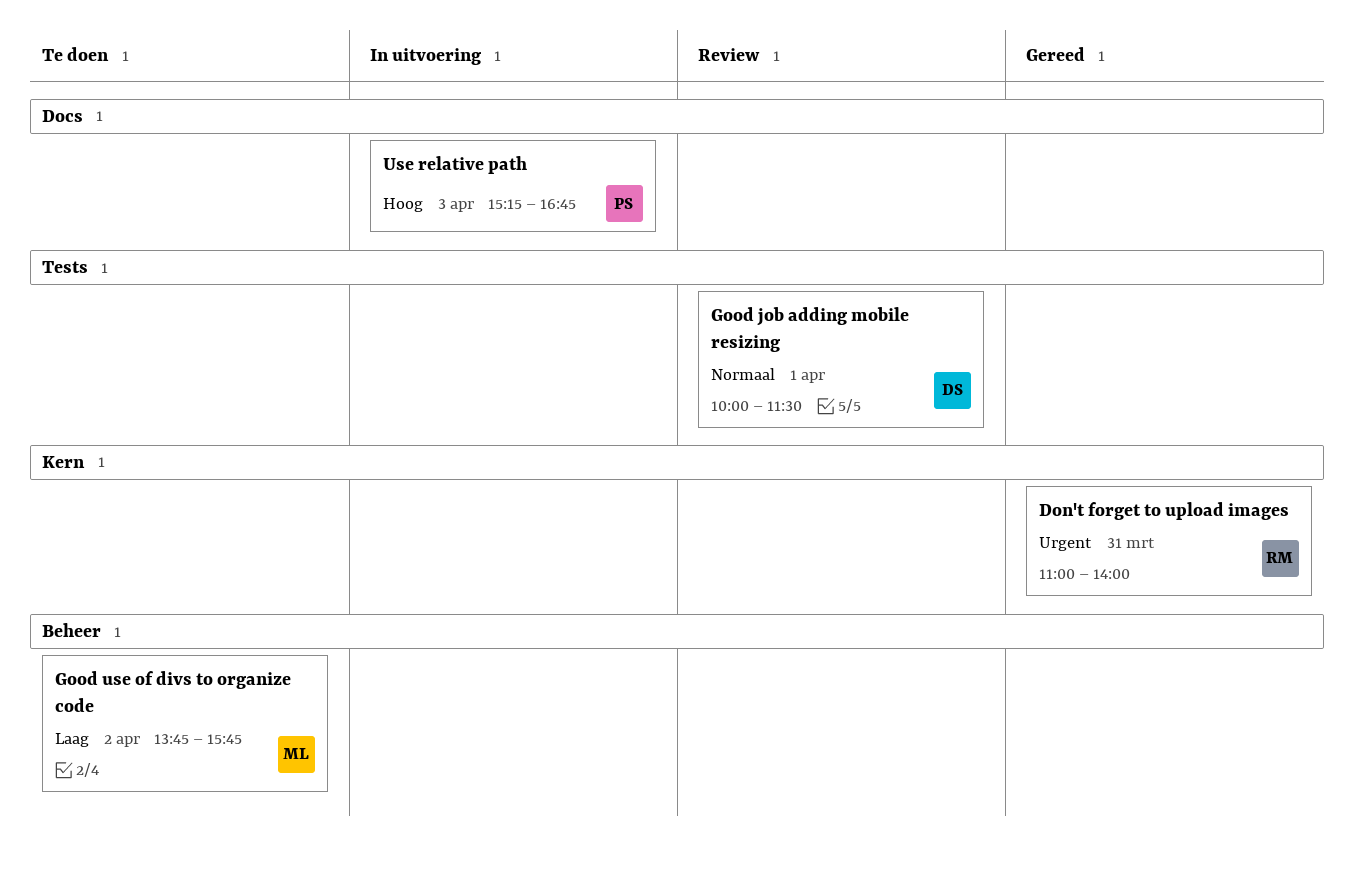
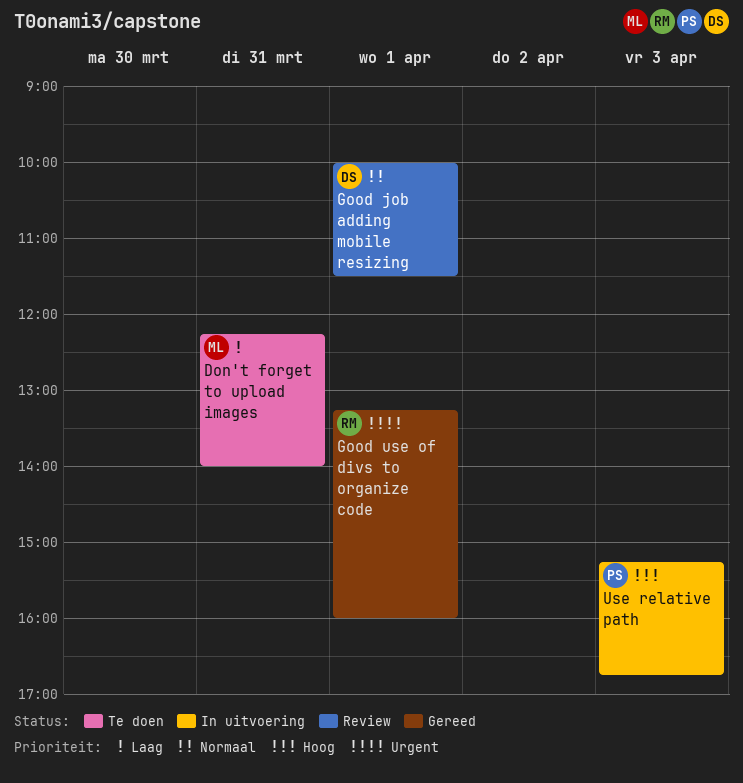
Don't forget to upload images, status: Gereed -> Te doen
Don't forget to upload images, owner: RM -> ML
Don't forget to upload images, priority: Urgent -> Laag
Don't forget to upload images, begins: 11:00 -> 12:15
Good use of divs to organize code, status: Te doen -> Gereed
Good use of divs to organize code, owner: ML -> RM
Good use of divs to organize code, priority: Laag -> Urgent
Good use of divs to organize code, day: Apr 2 -> Apr 1
Good use of divs to organize code, begins: 13:45 -> 13:15
Good use of divs to organize code, ends: 15:45 -> 16:00

